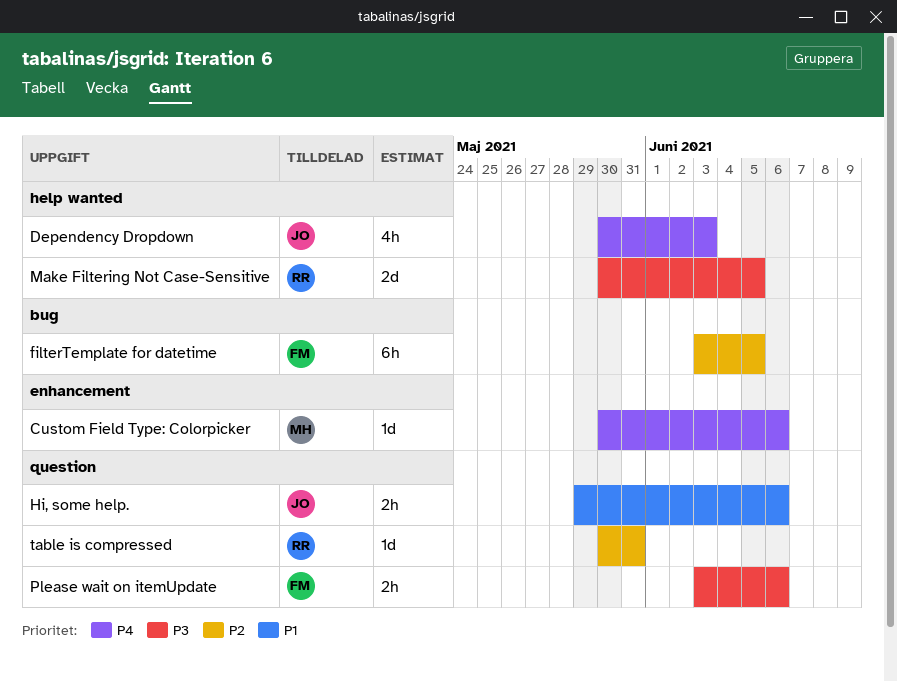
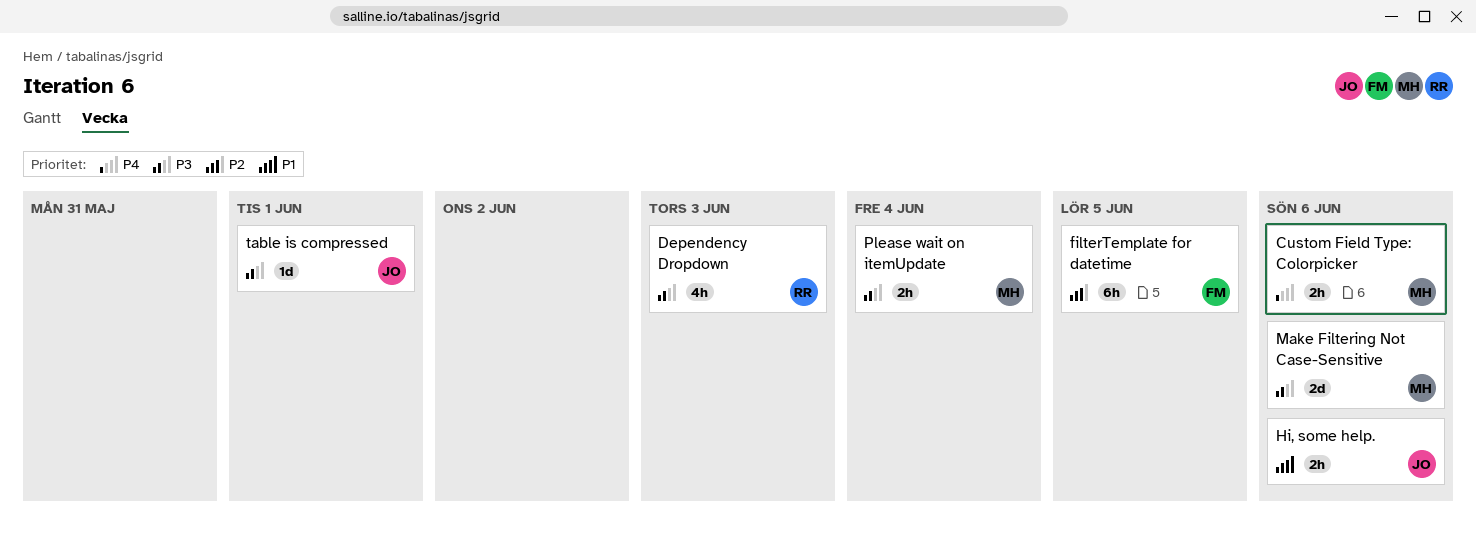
Custom Field Type: Colorpicker, estimate: 1d -> 2h
Dependency Dropdown, owner: JO -> RR
Dependency Dropdown, priority: P4 -> P3
Make Filtering Not Case-Sensitive, owner: RR -> MH
Make Filtering Not Case-Sensitive, due: Jun 5 -> Jun 6
Please wait on itemUpdate, owner: FM -> MH
Please wait on itemUpdate, due: Jun 6 -> Jun 4
table is compressed, owner: RR -> JO
table is compressed, priority: P2 -> P3
table is compressed, due: May 31 -> Jun 1

